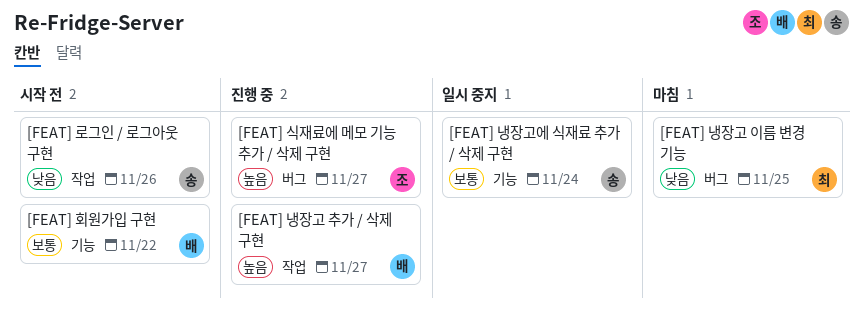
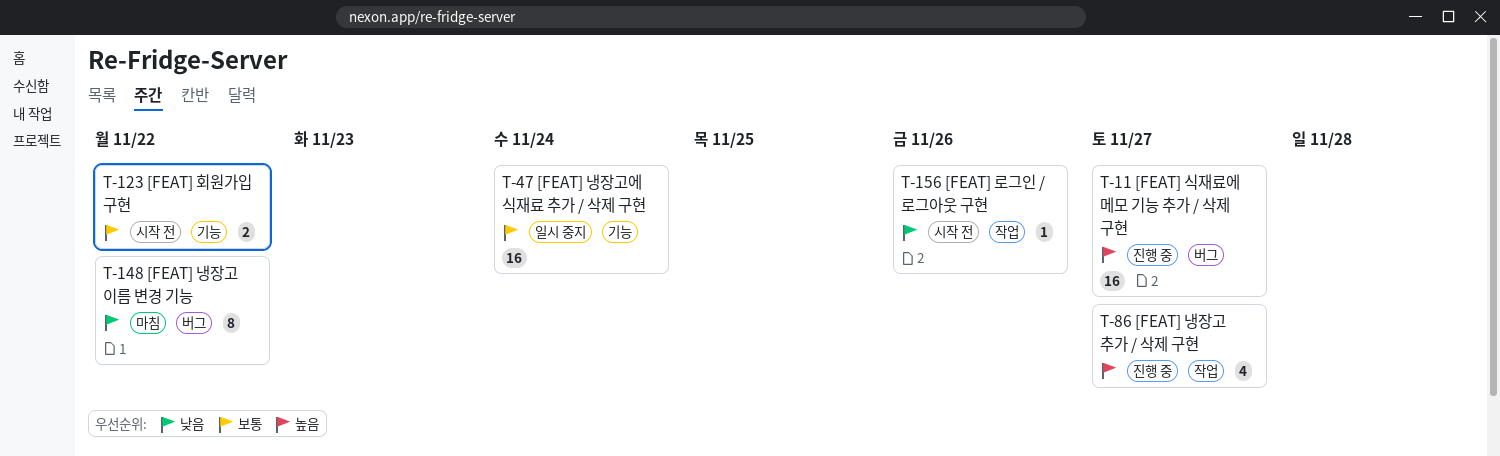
[FEAT] 냉장고 이름 변경 기능, due: Nov 25 -> Nov 22

